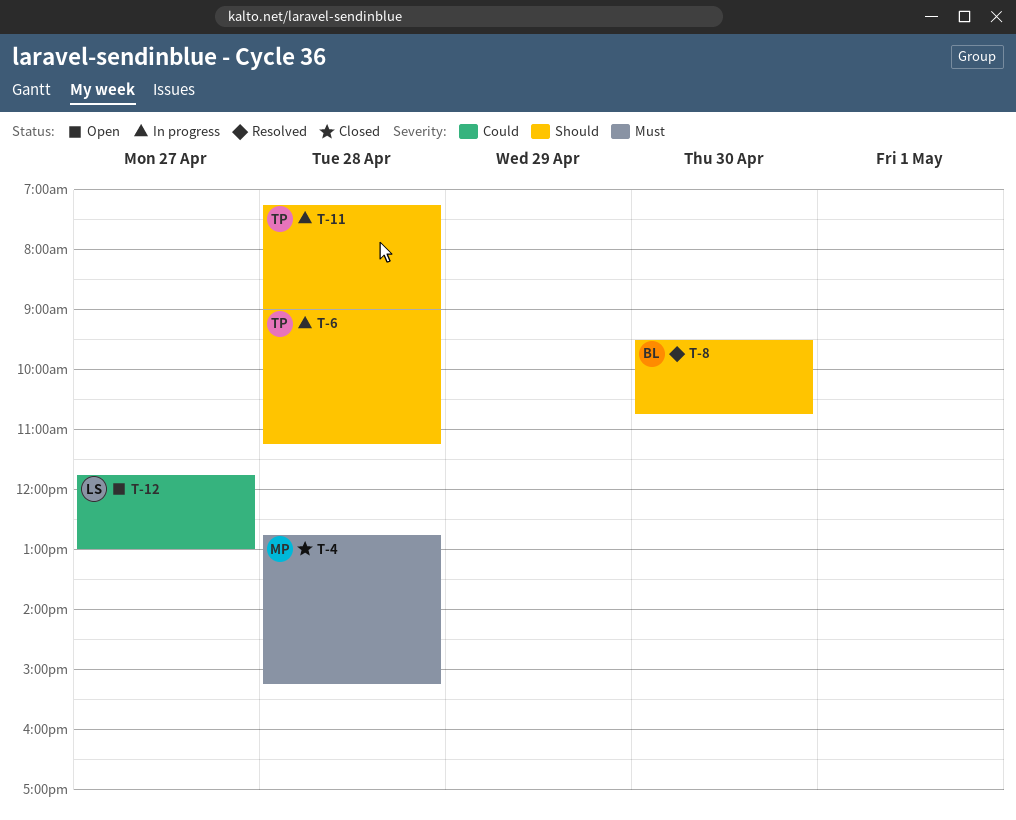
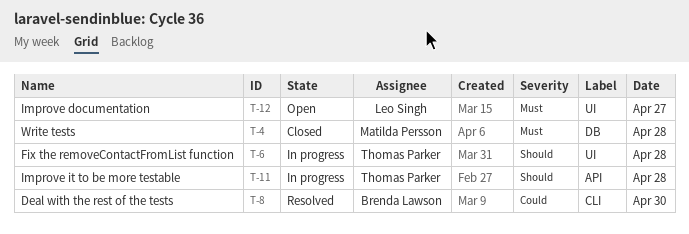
T-8, priority: Should -> Could
T-12, priority: Could -> Must

